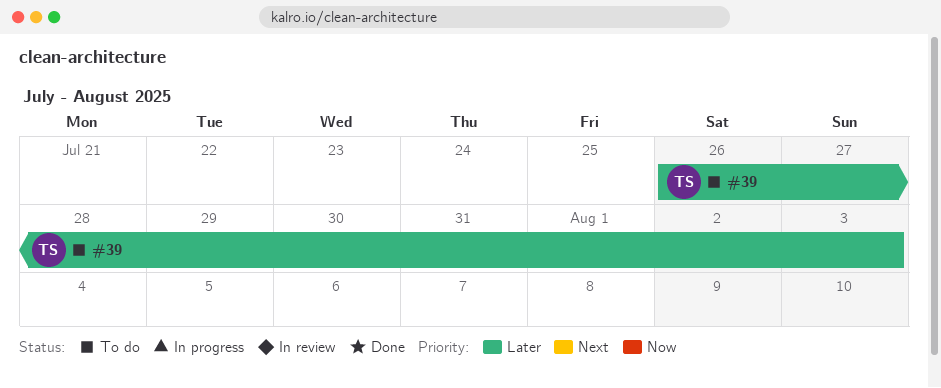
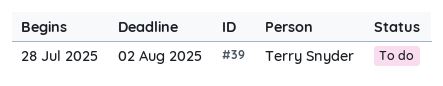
#39, start: Jul 26 -> Jul 28
#39, due: Aug 3 -> Aug 2

